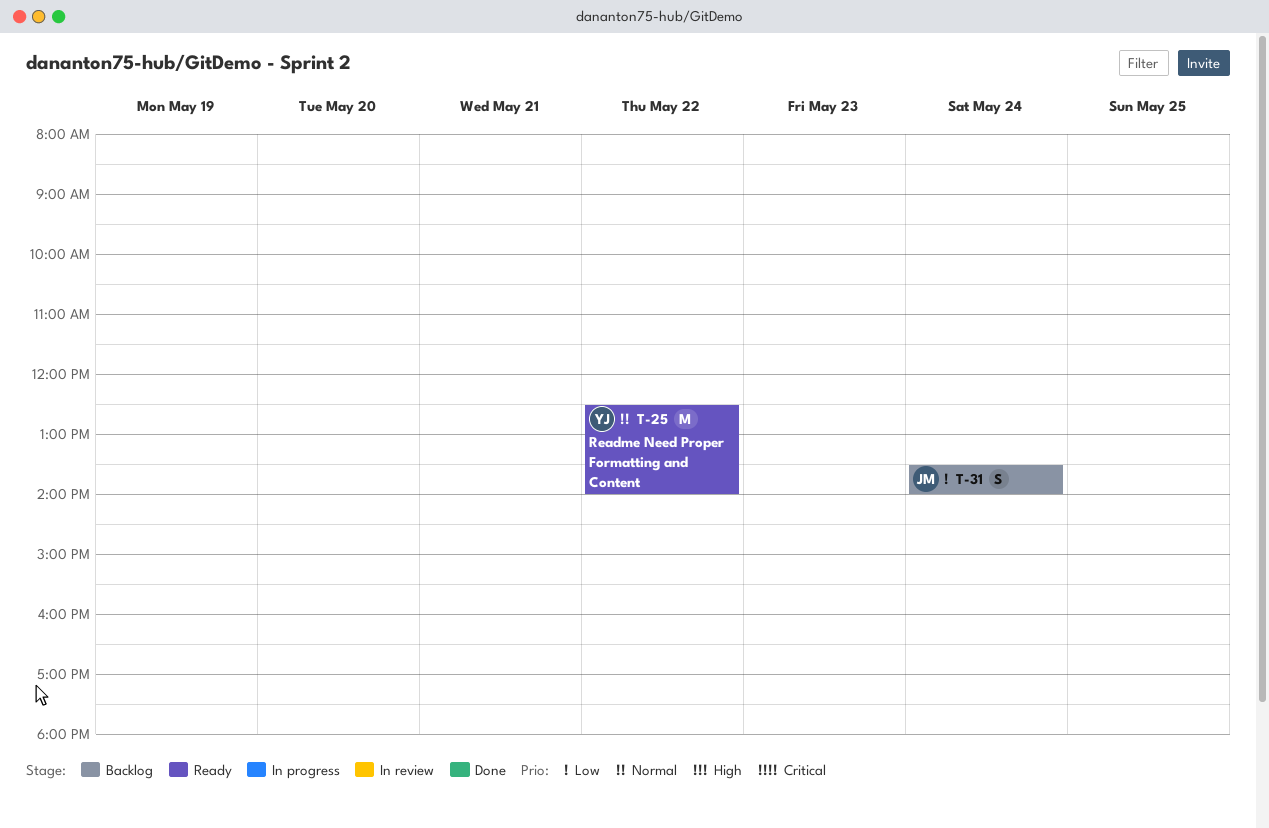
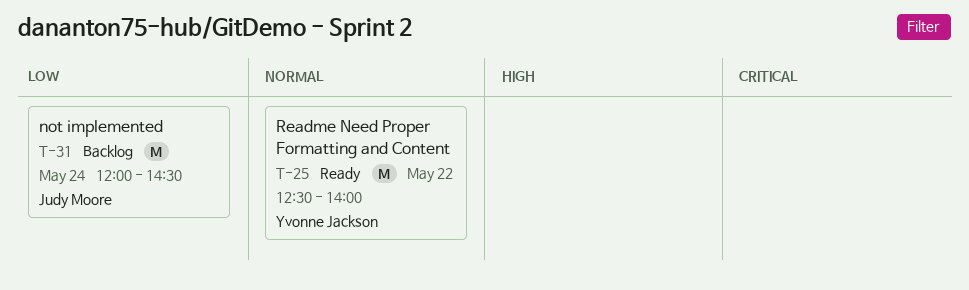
T-31, estimate: S -> M
T-31, begins: 13:30 -> 12:00
T-31, ends: 14:00 -> 14:30

